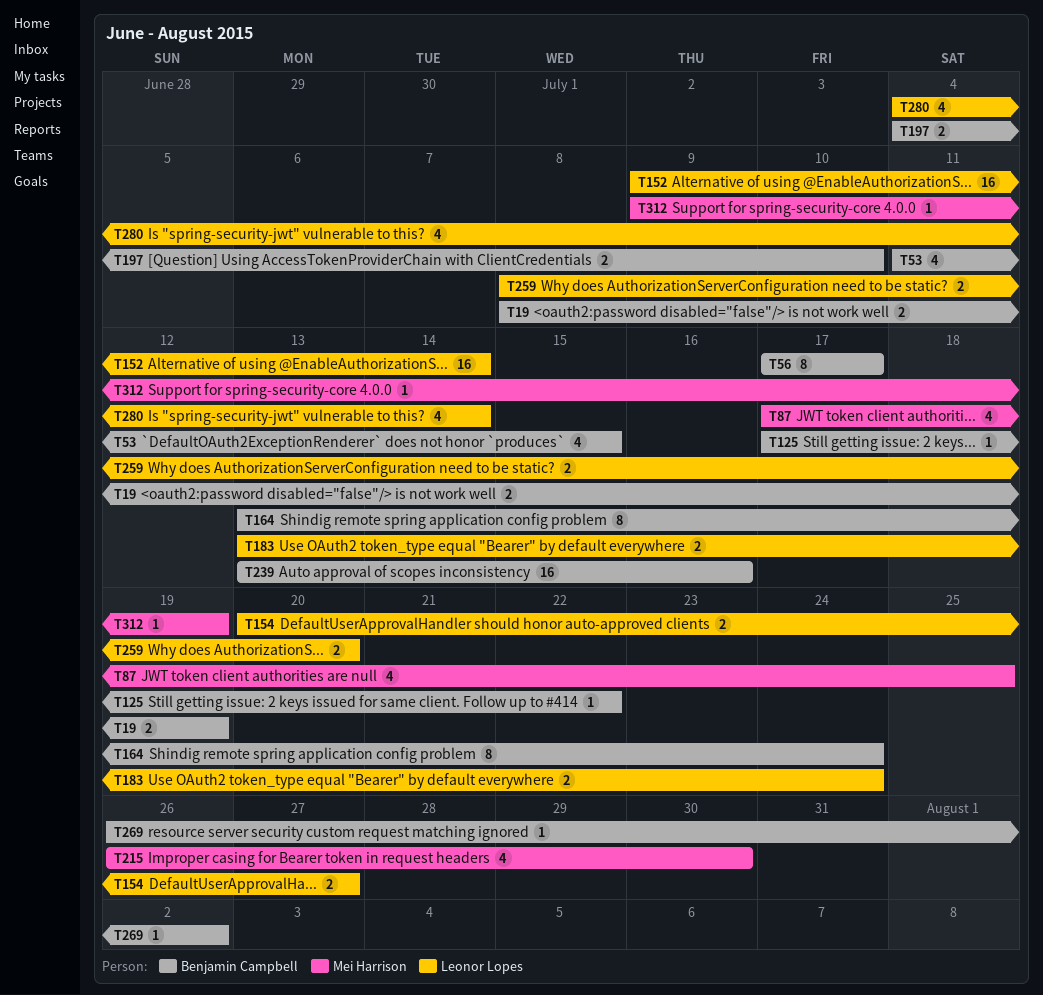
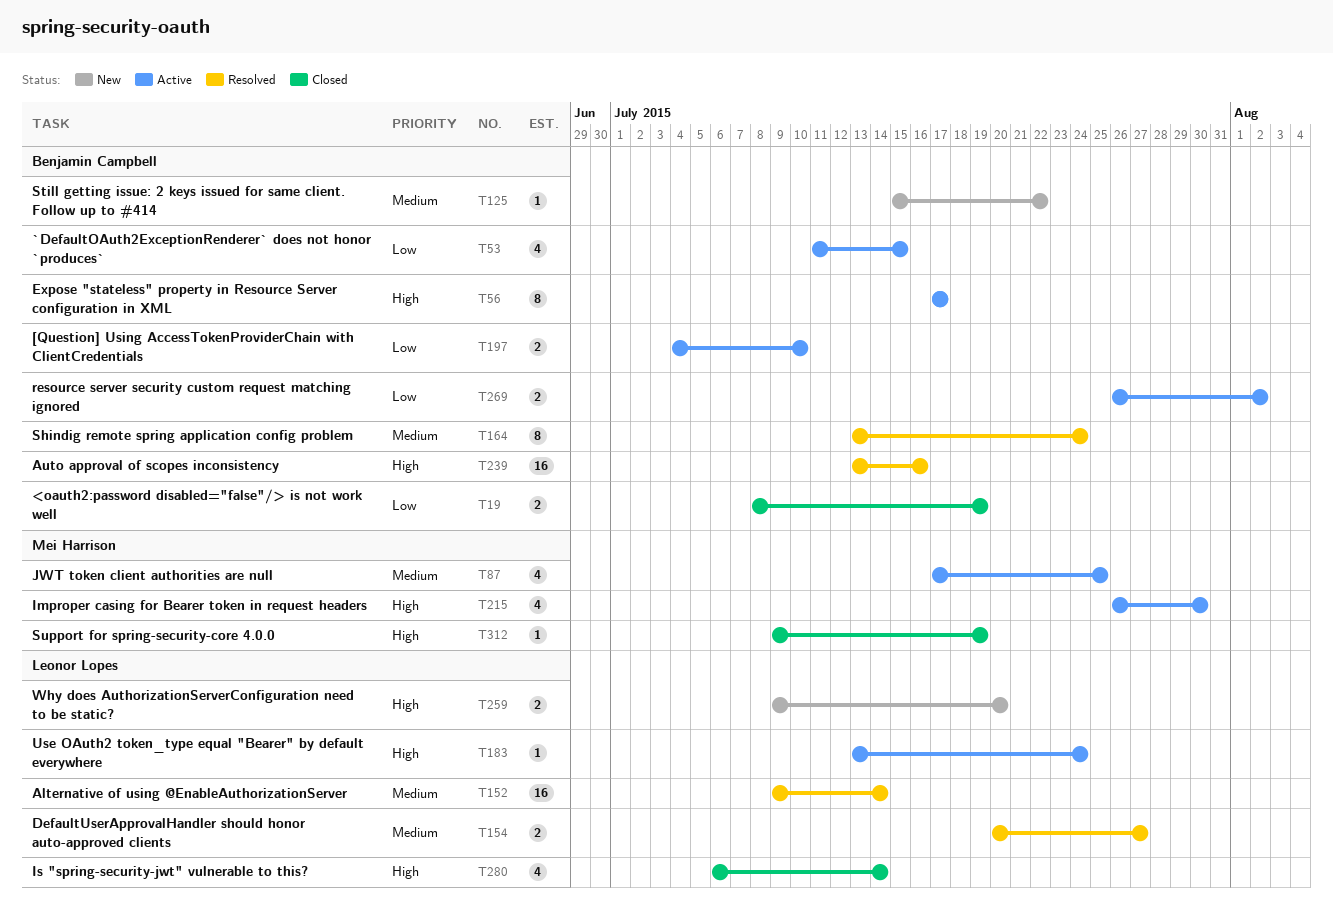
T125, start: Jul 17 -> Jul 15
T183, estimate: 2 -> 1
T259, start: Jul 8 -> Jul 9
T269, estimate: 1 -> 2
T280, start: Jul 4 -> Jul 6

